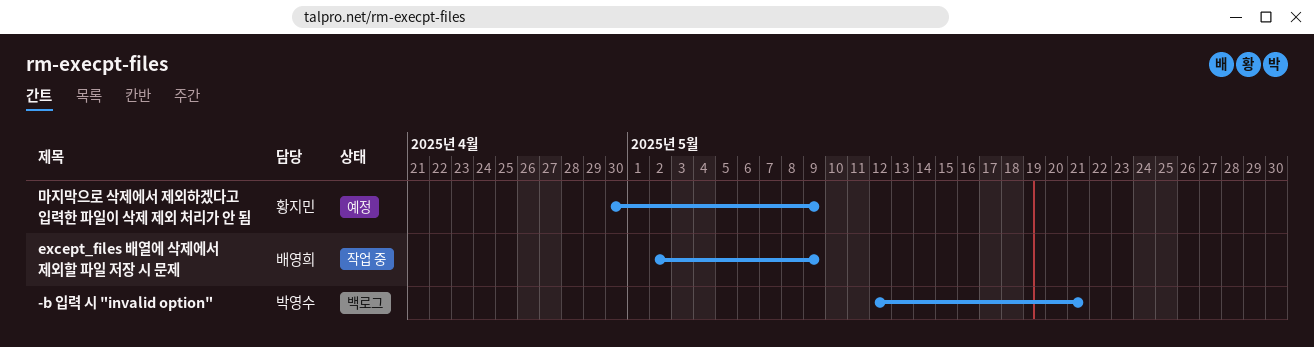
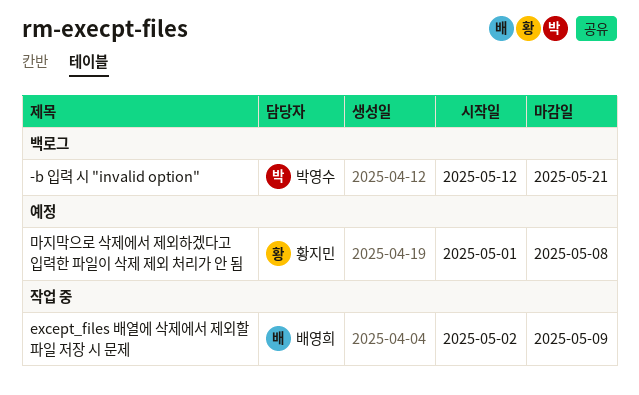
마지막으로 삭제에서 제외하겠다고 입력한 파일이 삭제 제외 처리가 안 됨, start: Apr 30 -> May 1
마지막으로 삭제에서 제외하겠다고 입력한 파일이 삭제 제외 처리가 안 됨, due: May 9 -> May 8

